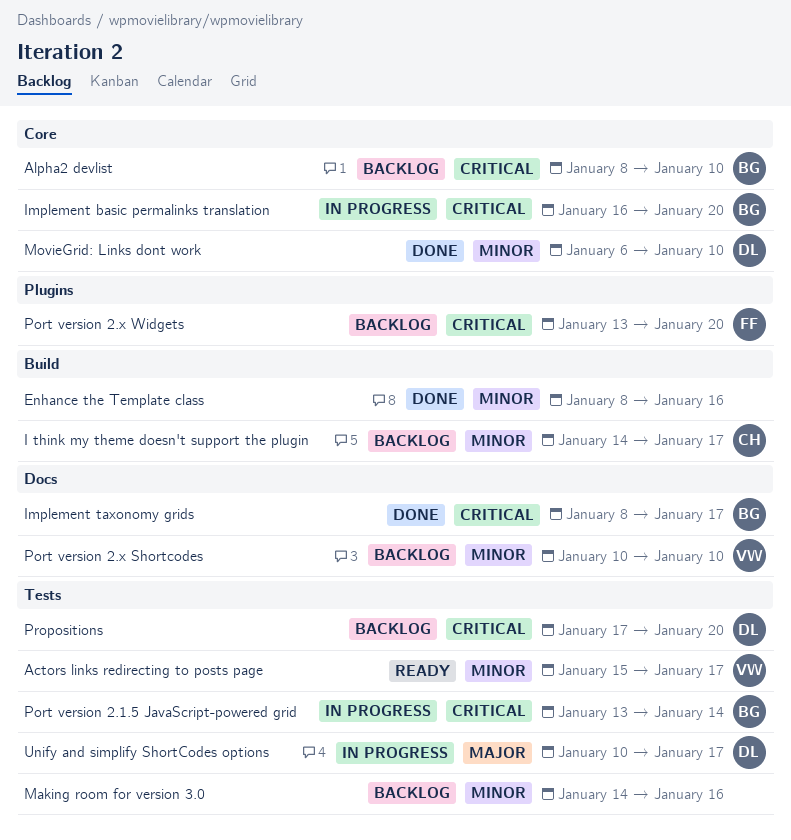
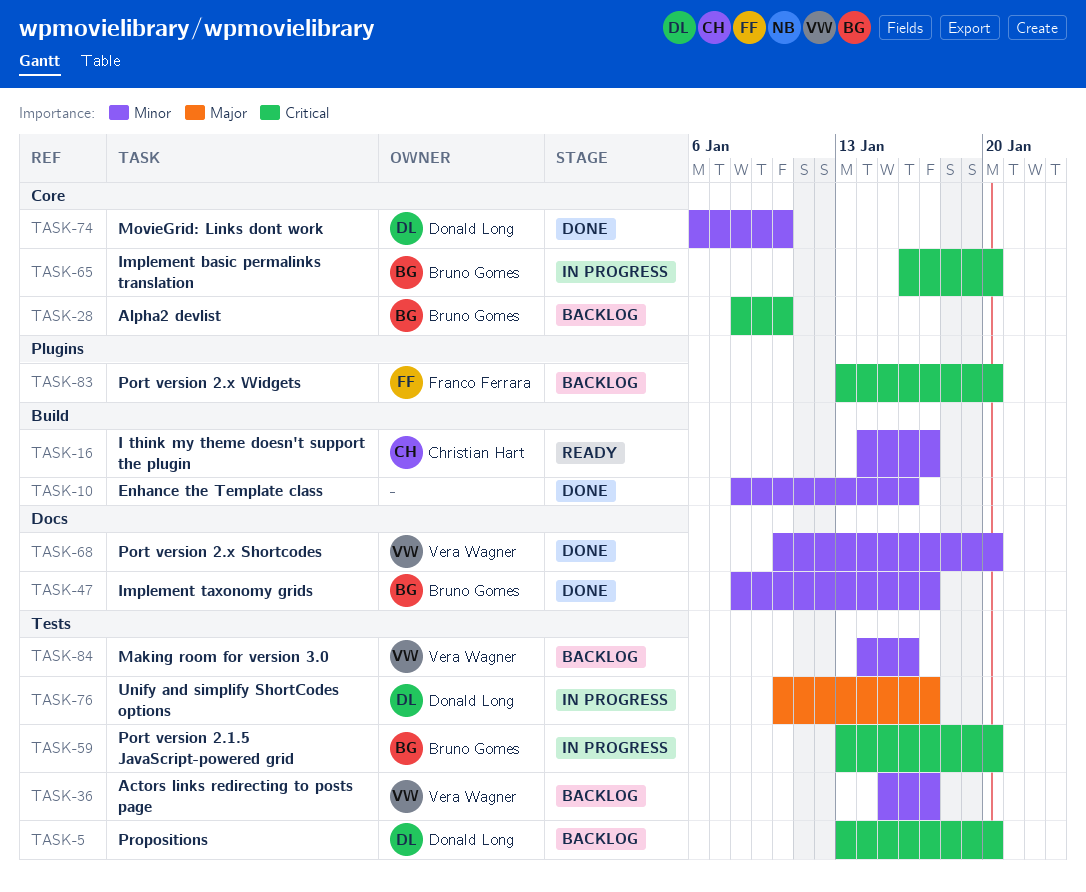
Actors links redirecting to posts page, status: Ready -> Backlog
I think my theme doesn't support the plugin, status: Backlog -> Ready
Implement taxonomy grids, priority: Critical -> Minor
Making room for version 3.0, owner: none -> Vera Wagner
Port version 2.1.5 JavaScript-powered grid, due: Jan 14 -> Jan 20
Port version 2.x Shortcodes, status: Backlog -> Done
Port version 2.x Shortcodes, due: Jan 10 -> Jan 20
Propositions, start: Jan 17 -> Jan 13

